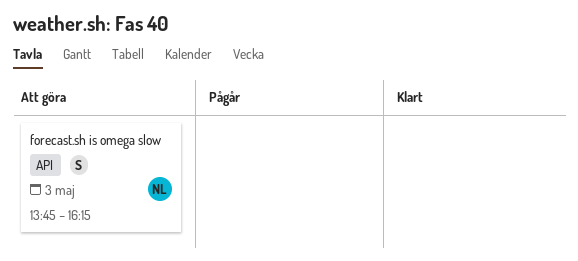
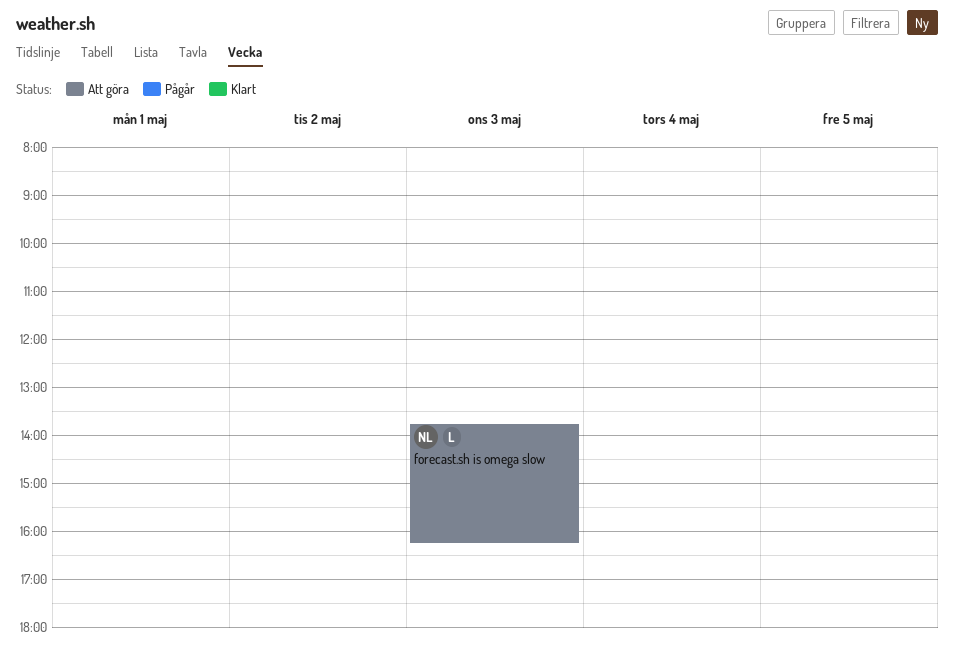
forecast.sh is omega slow, estimate: S -> L

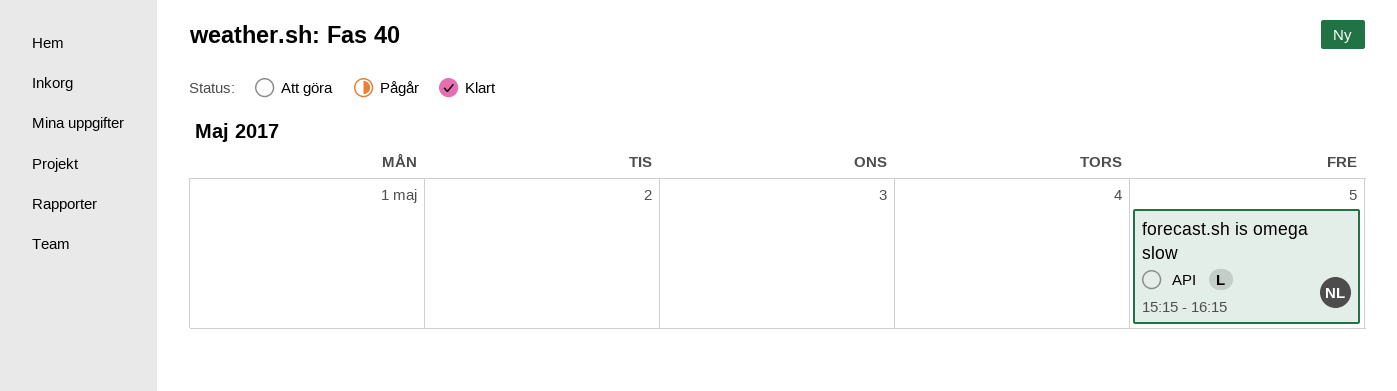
forecast.sh is omega slow, day: May 3 -> May 5
forecast.sh is omega slow, begins: 13:45 -> 15:15

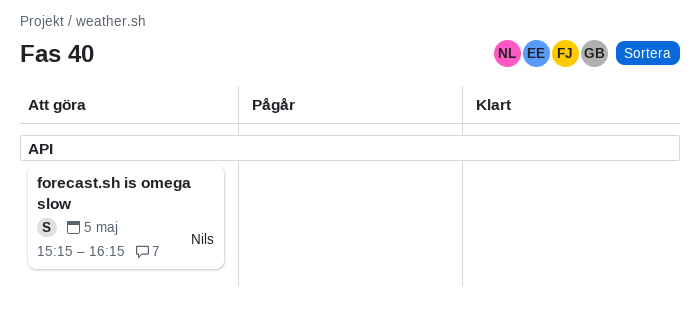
forecast.sh is omega slow, estimate: L -> S

